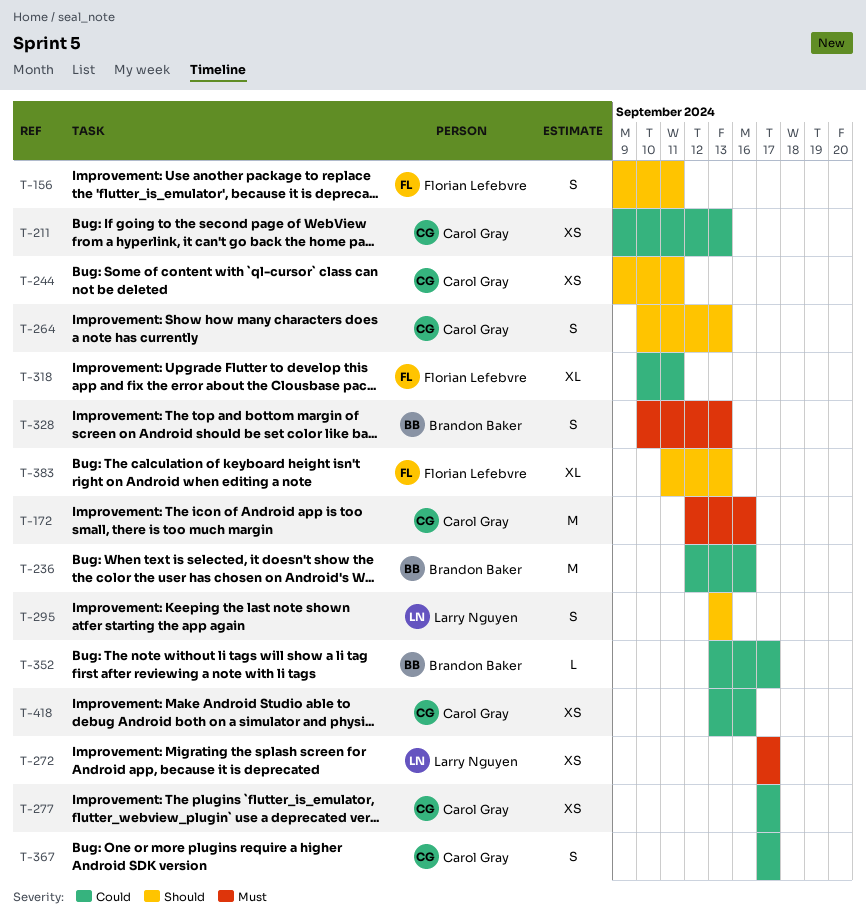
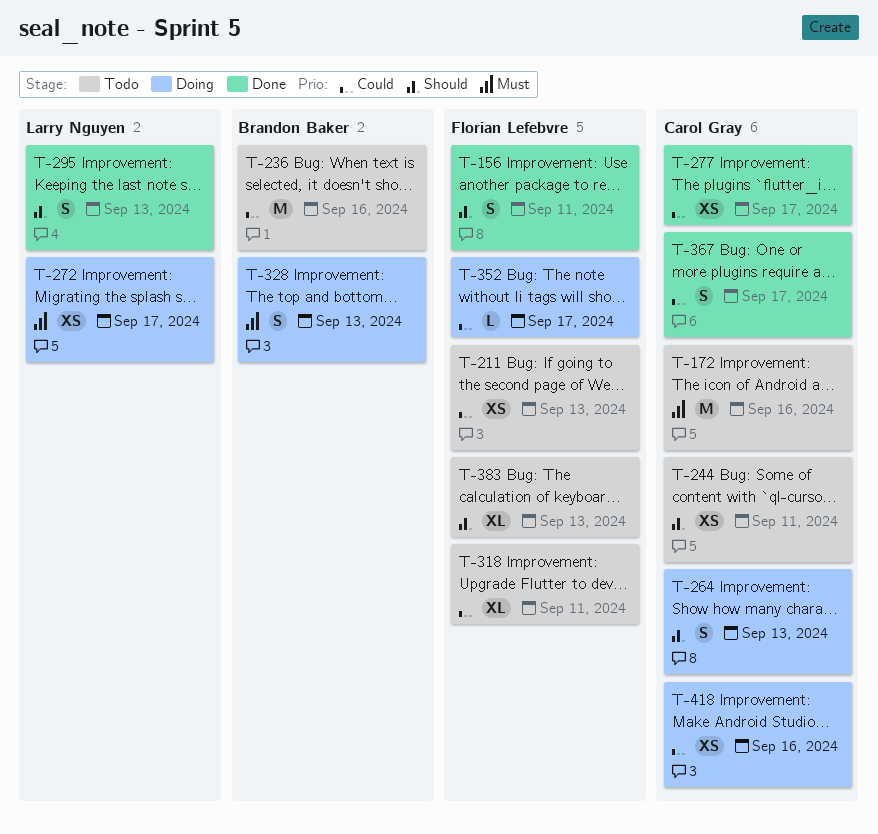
T-211, owner: Carol Gray -> Florian Lefebvre
T-352, owner: Brandon Baker -> Florian Lefebvre

